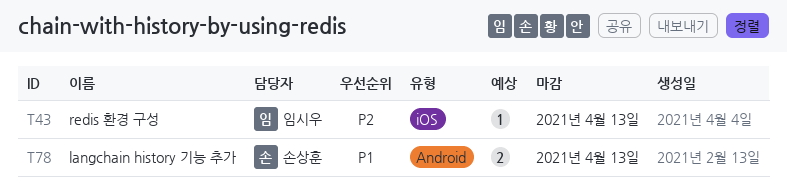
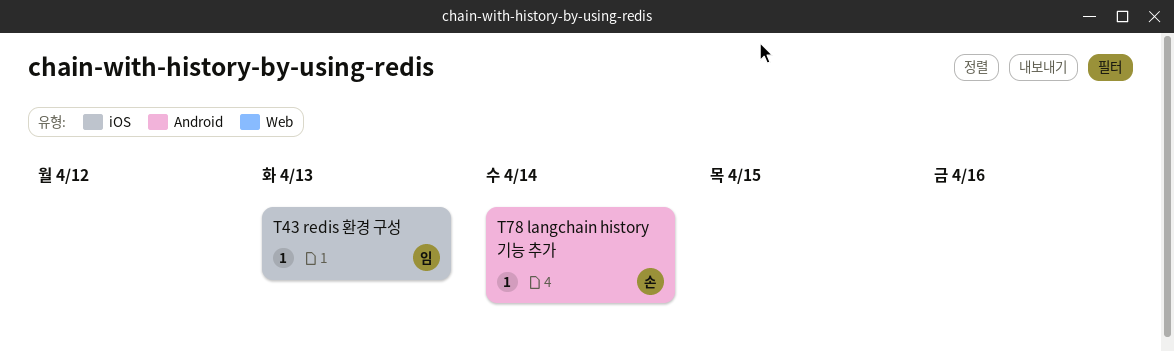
T78, estimate: 2 -> 1
T78, due: Apr 13 -> Apr 14

